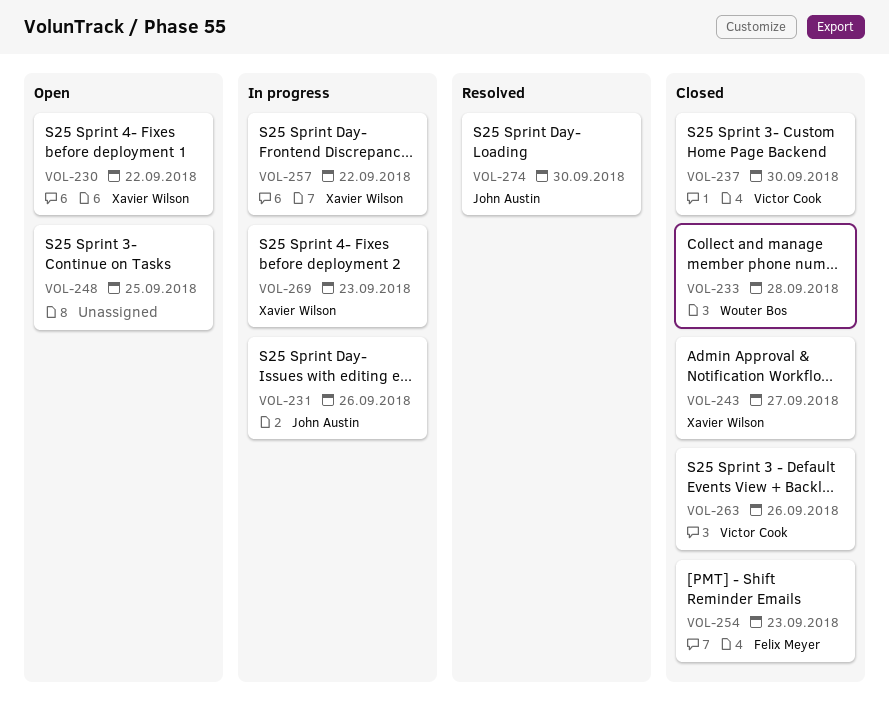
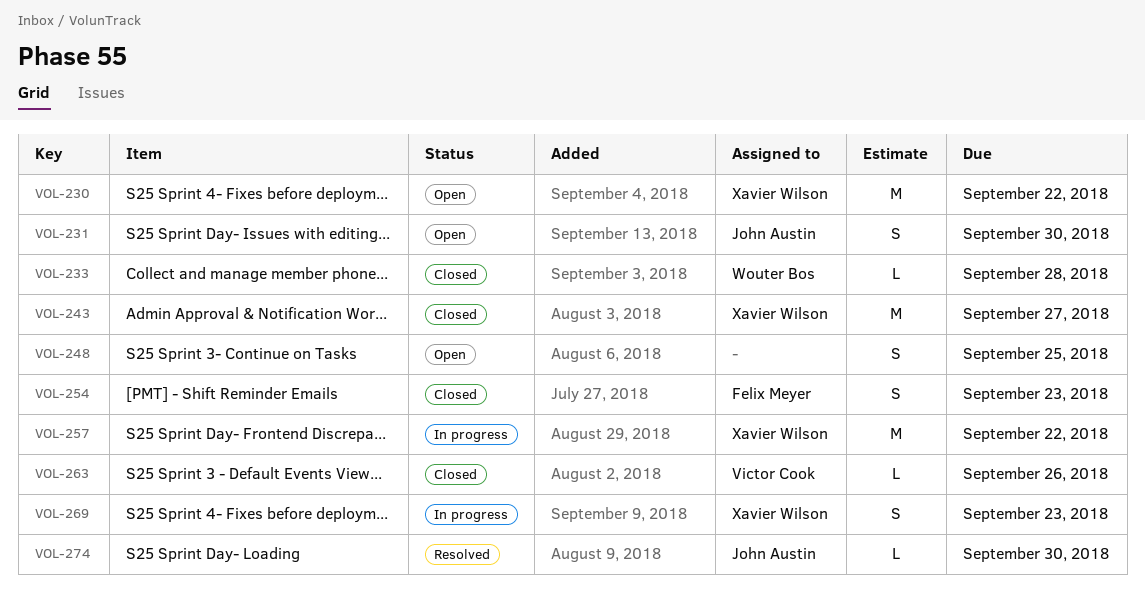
VOL-231, status: In progress -> Open
VOL-231, due: Sep 26 -> Sep 30
VOL-237: present -> none

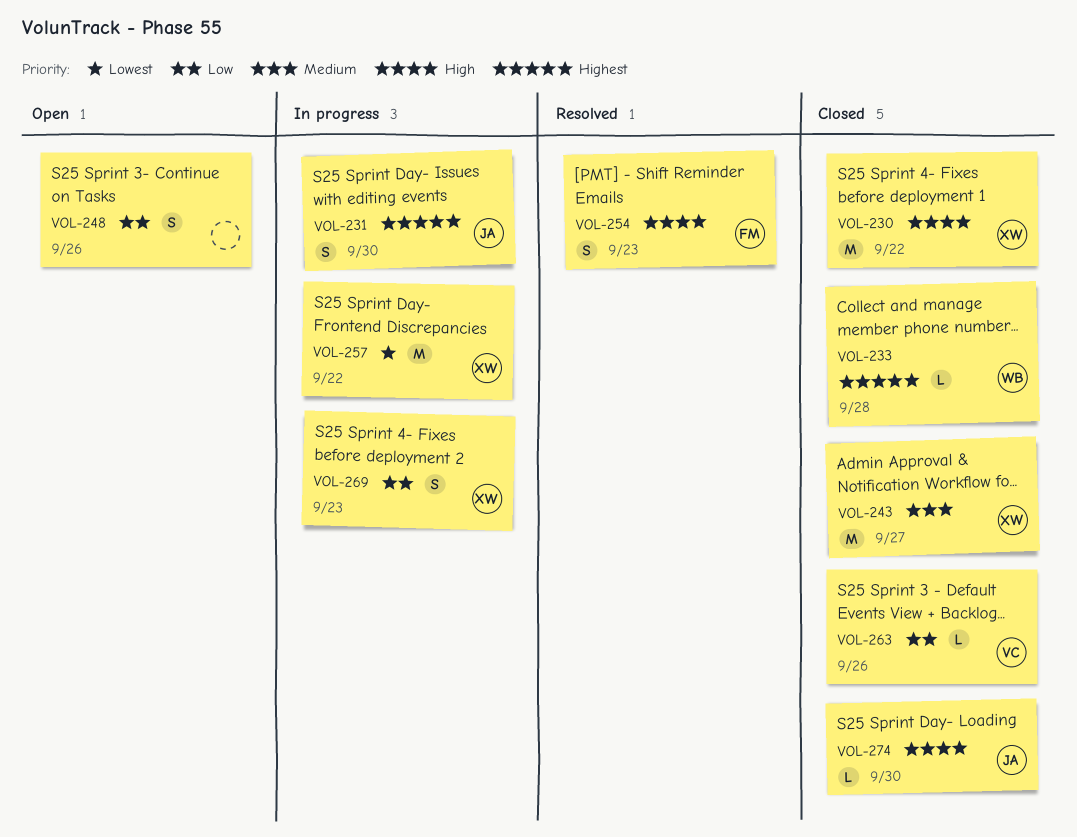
VOL-230, status: Open -> Closed
VOL-231, status: Open -> In progress
VOL-248, due: Sep 25 -> Sep 26
VOL-254, status: Closed -> Resolved
VOL-274, status: Resolved -> Closed

